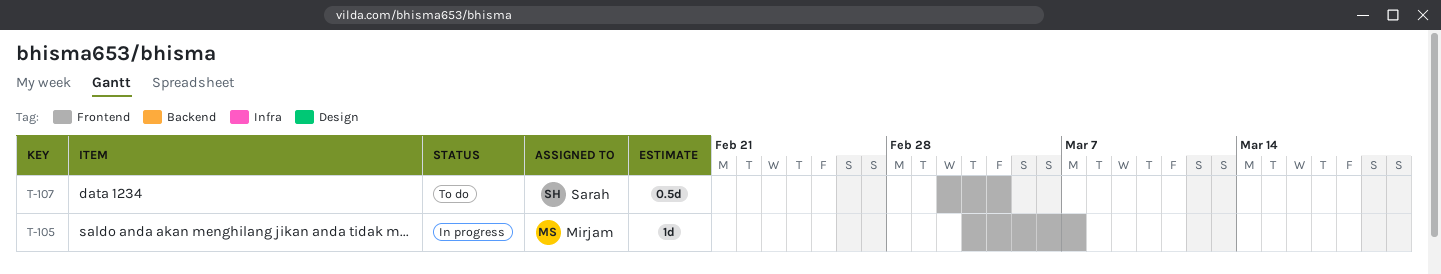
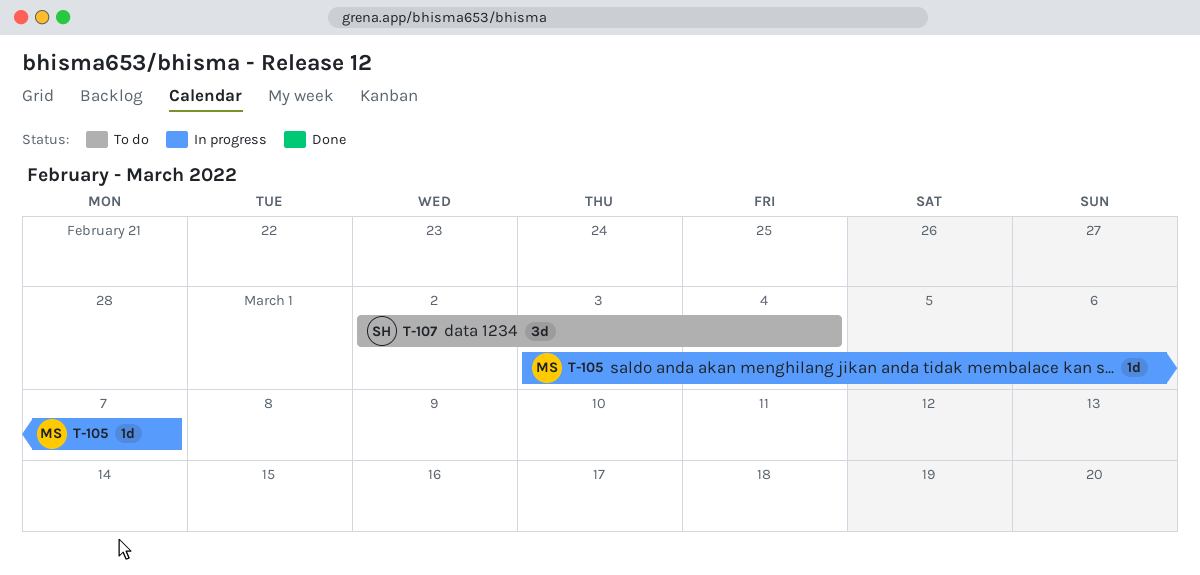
T-107, estimate: 0.5d -> 3d

